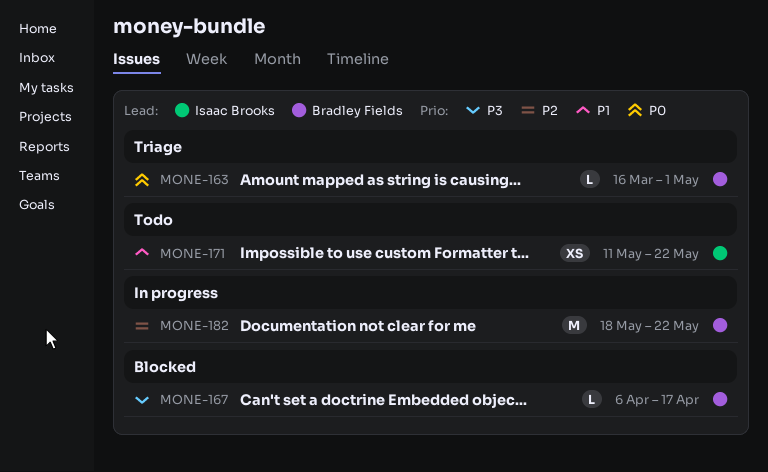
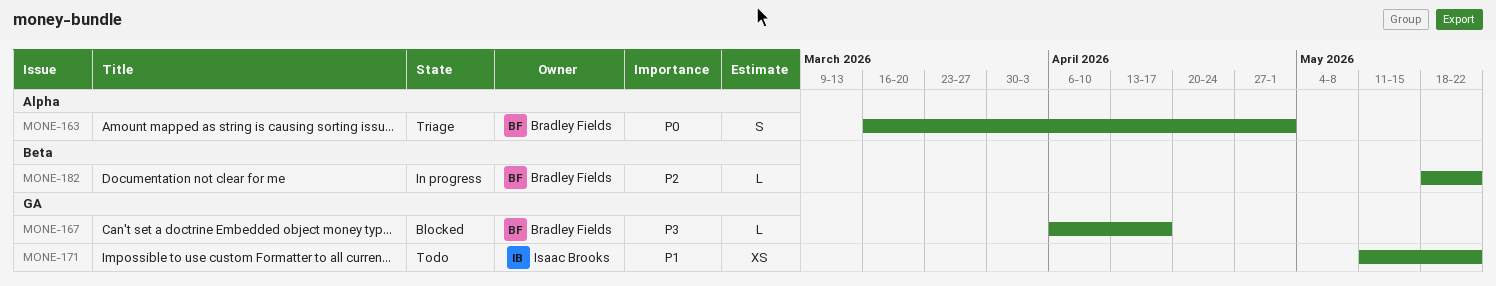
MONE-163, estimate: L -> S
MONE-182, estimate: M -> L

